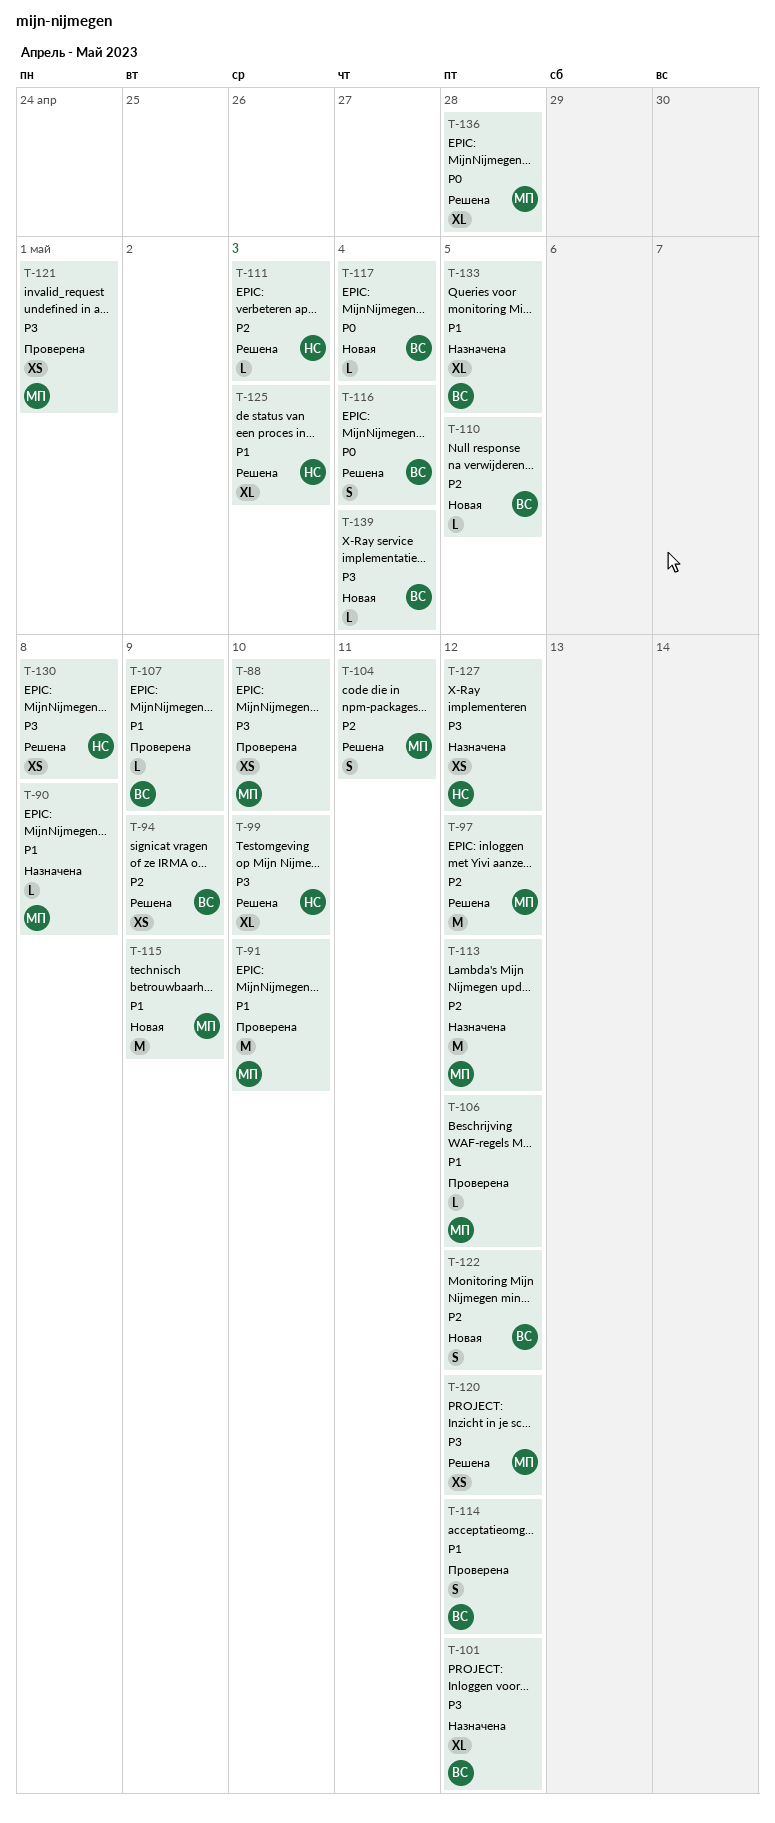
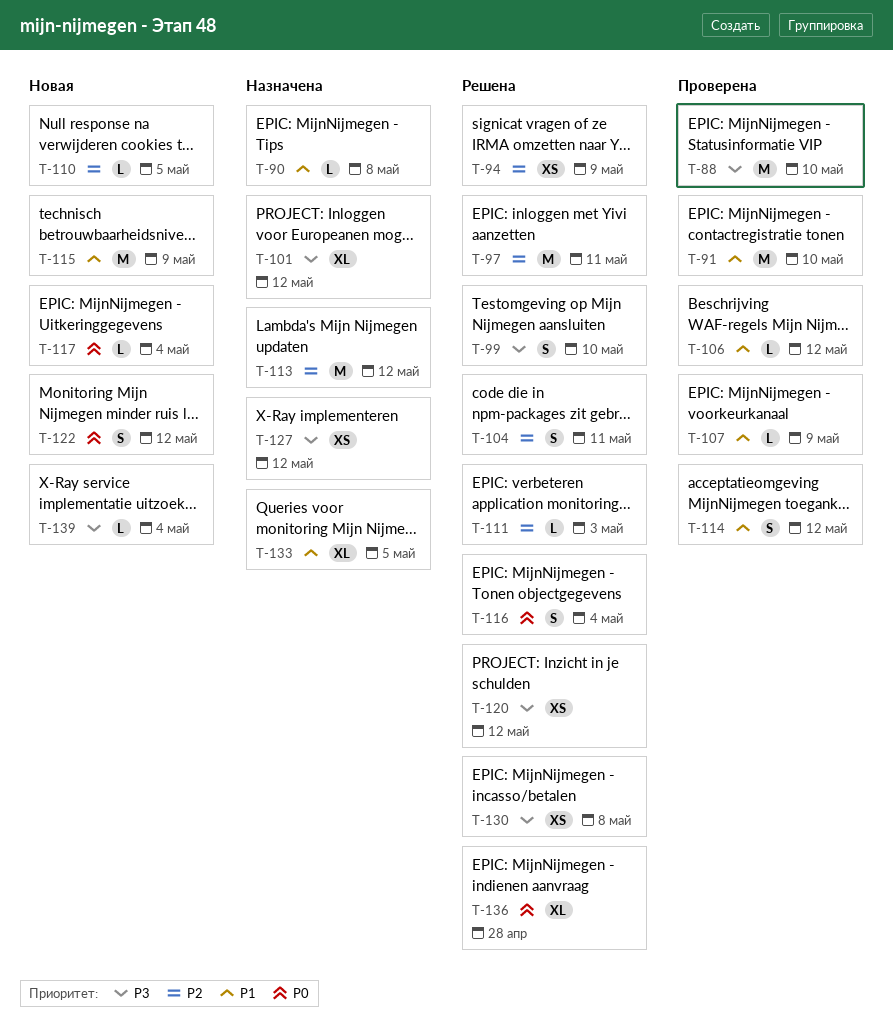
T-88, estimate: XS -> M
T-97, due: May 12 -> May 11
T-99, estimate: XL -> S
T-121: present -> none
T-122, priority: P2 -> P0
T-125: present -> none

